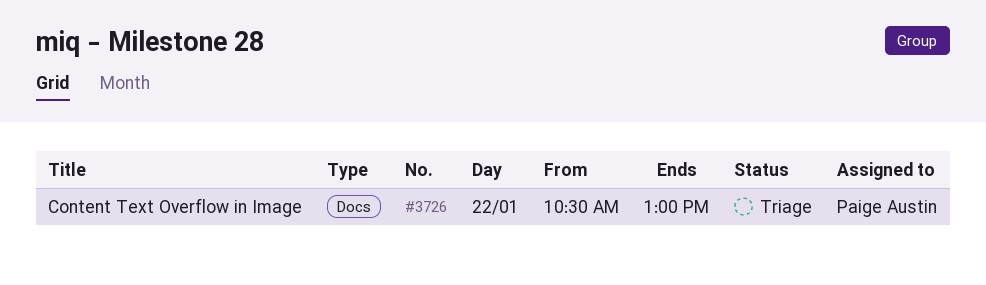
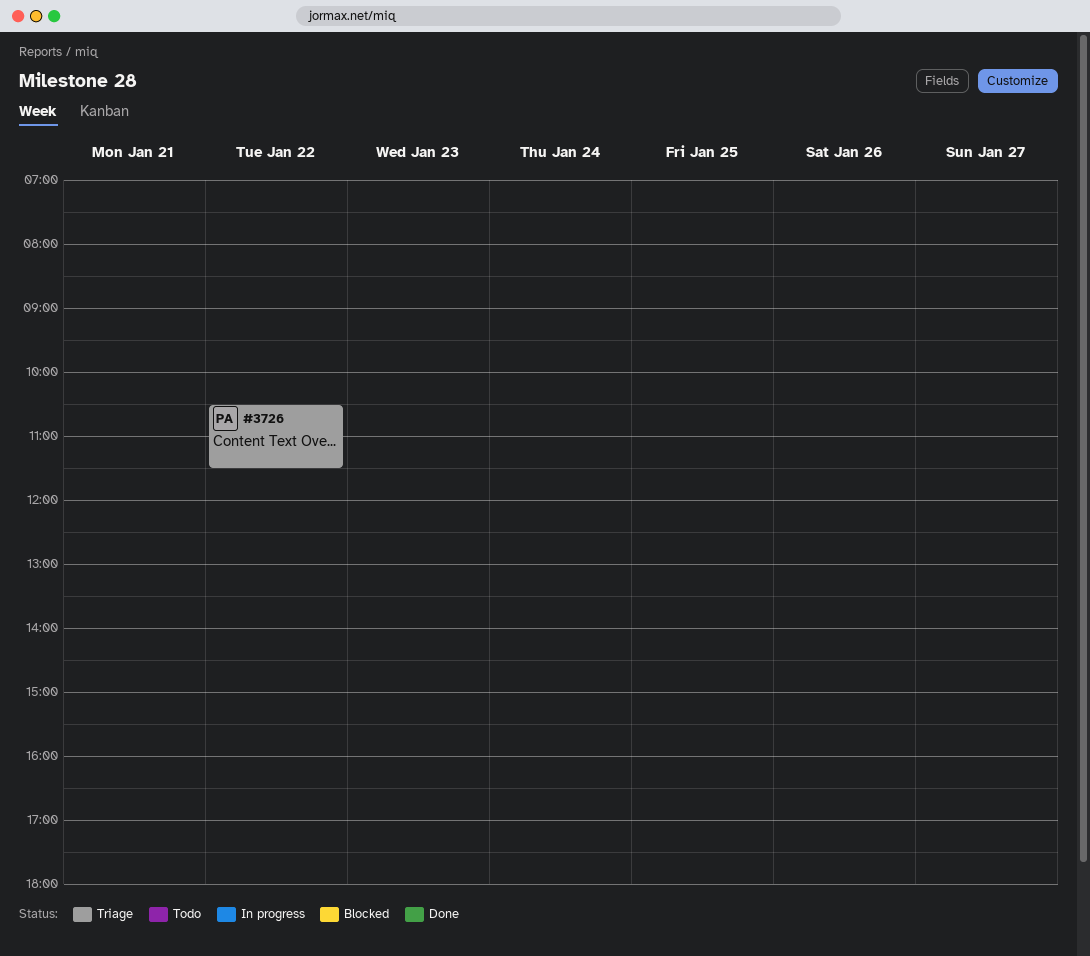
#3726, ends: 13:00 -> 11:30

